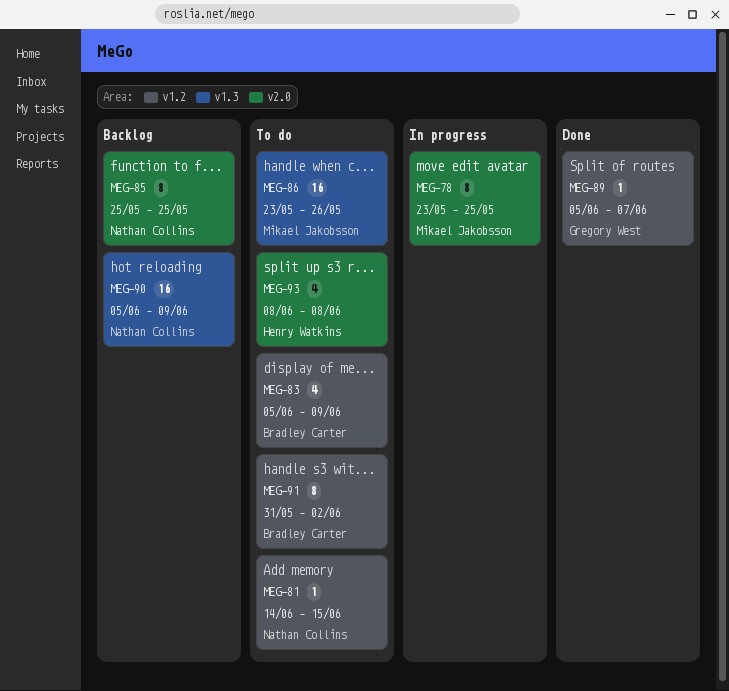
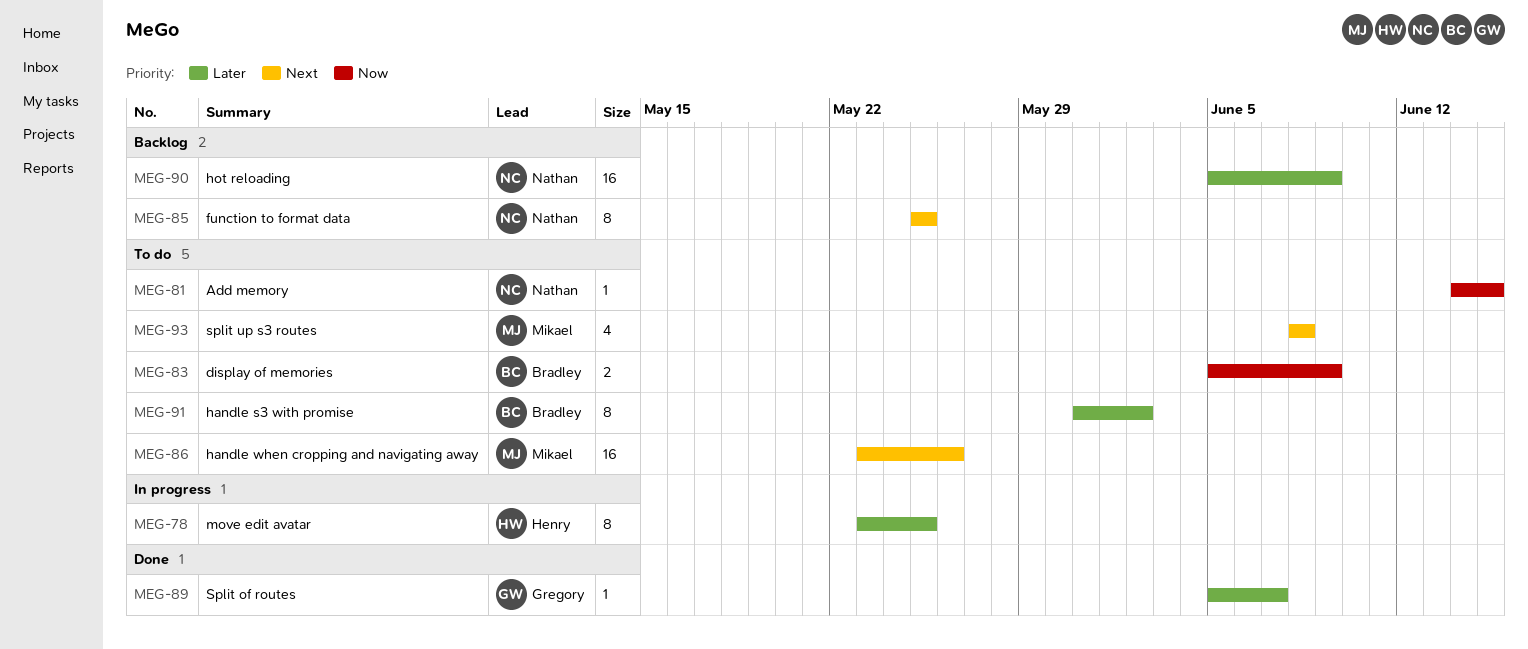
MEG-78, owner: Mikael Jakobsson -> Henry Watkins
MEG-83, estimate: 4 -> 2
MEG-93, owner: Henry Watkins -> Mikael Jakobsson

